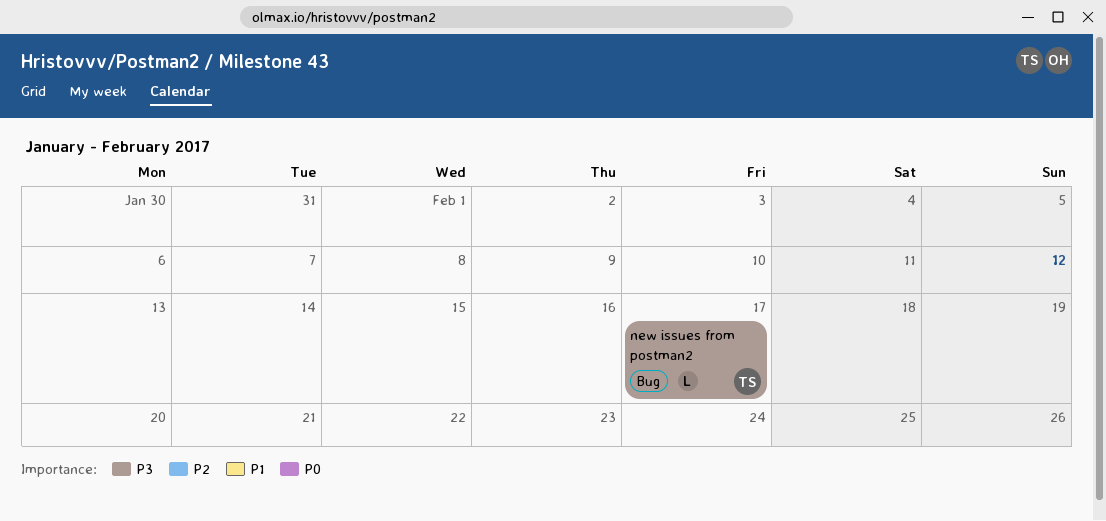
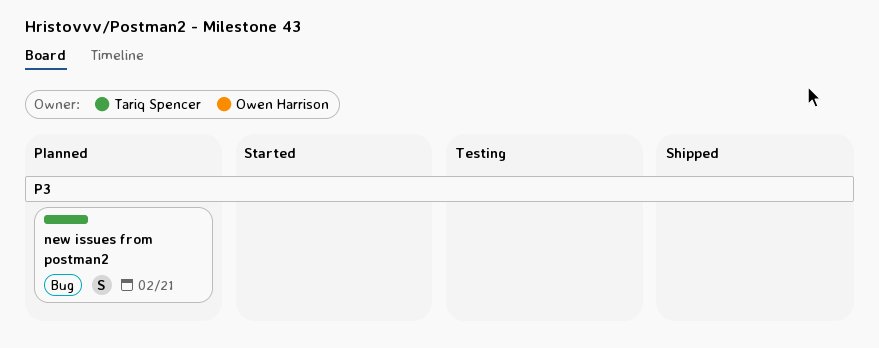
new issues from postman2, estimate: L -> S
new issues from postman2, due: Feb 17 -> Feb 21

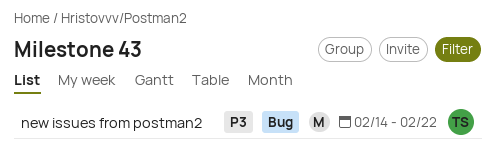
new issues from postman2, estimate: S -> M
new issues from postman2, due: Feb 21 -> Feb 22

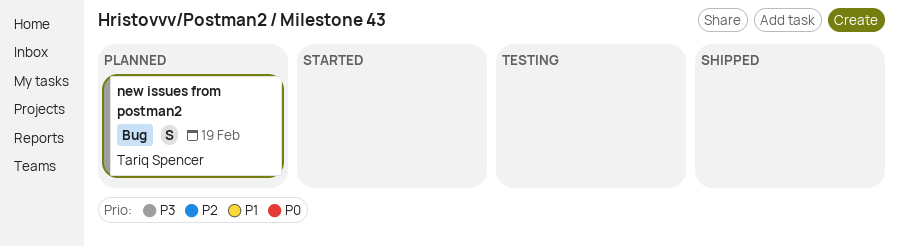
new issues from postman2, estimate: M -> S
new issues from postman2, due: Feb 22 -> Feb 19

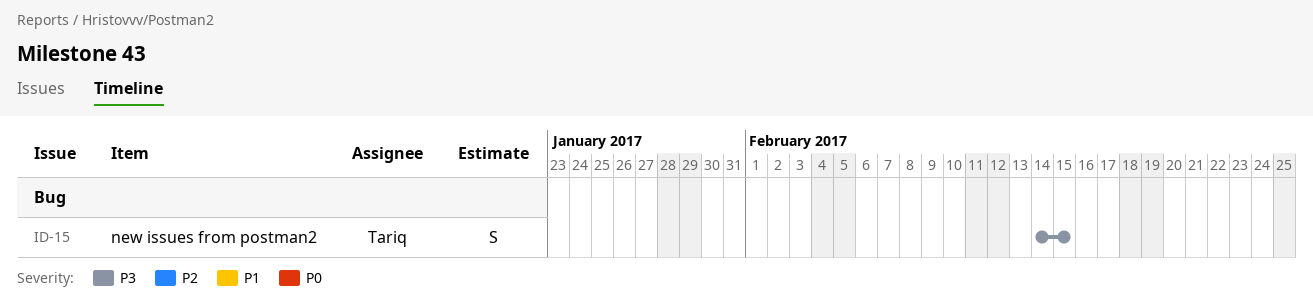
new issues from postman2, due: Feb 19 -> Feb 15

